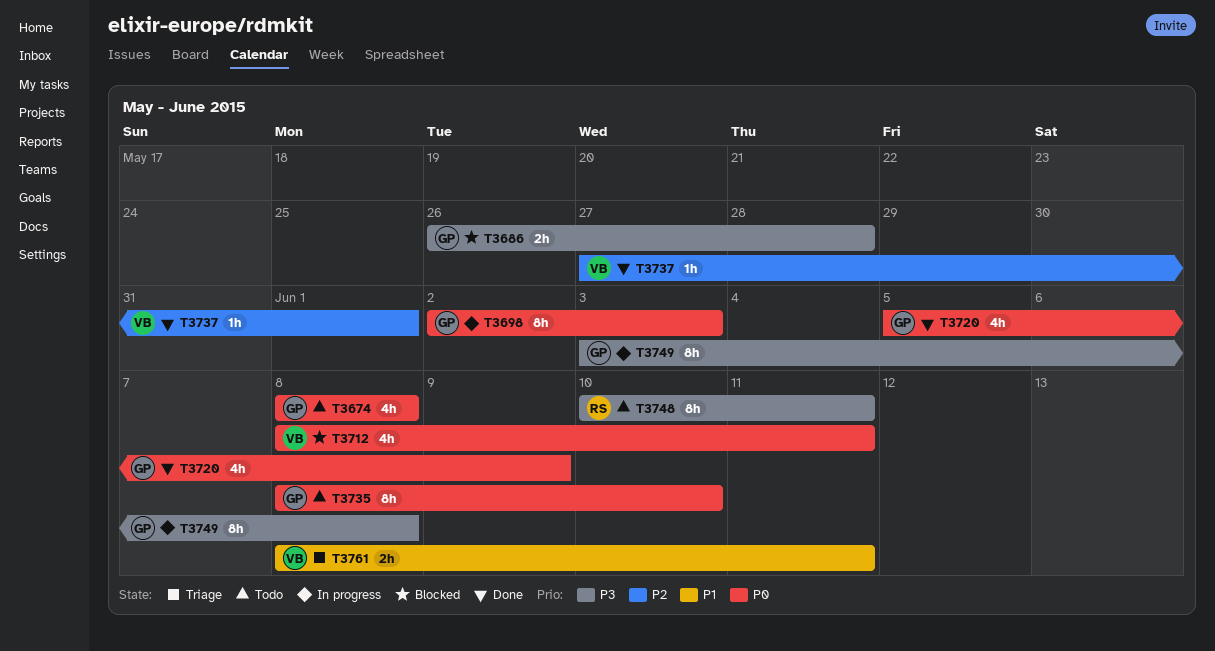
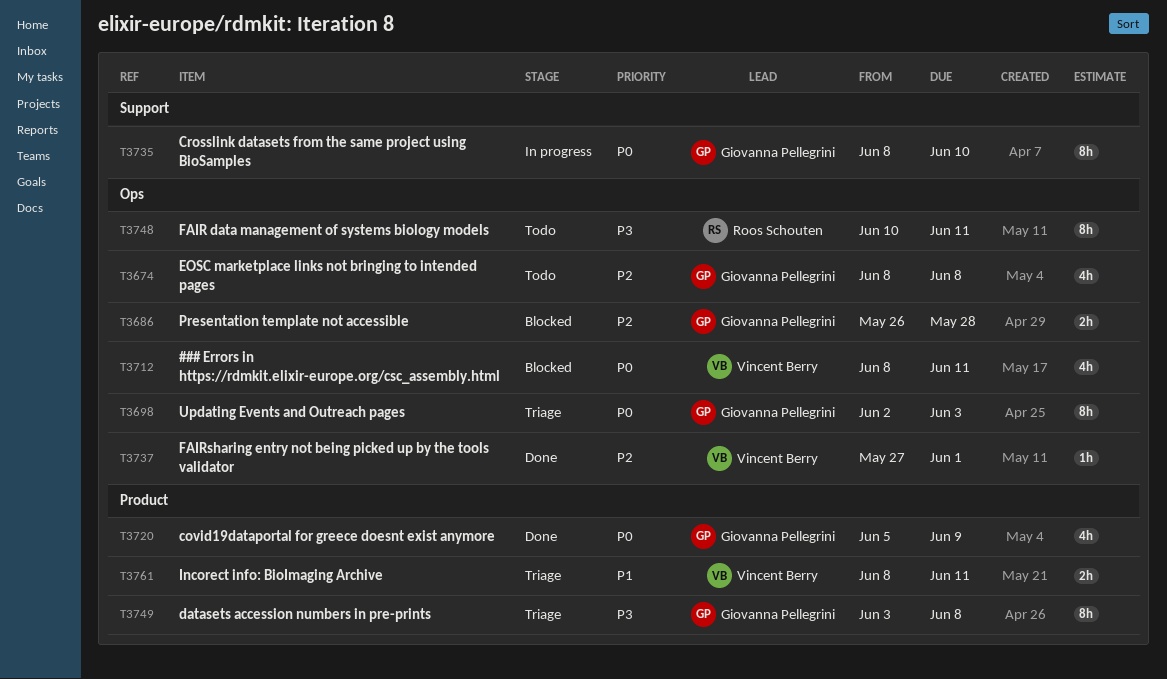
T3674, priority: P0 -> P2
T3686, priority: P3 -> P2
T3698, status: In progress -> Triage
T3735, status: Todo -> In progress
T3749, status: In progress -> Triage

